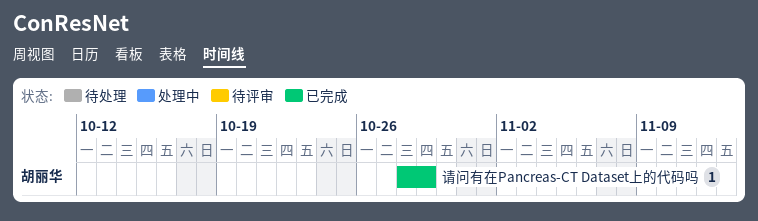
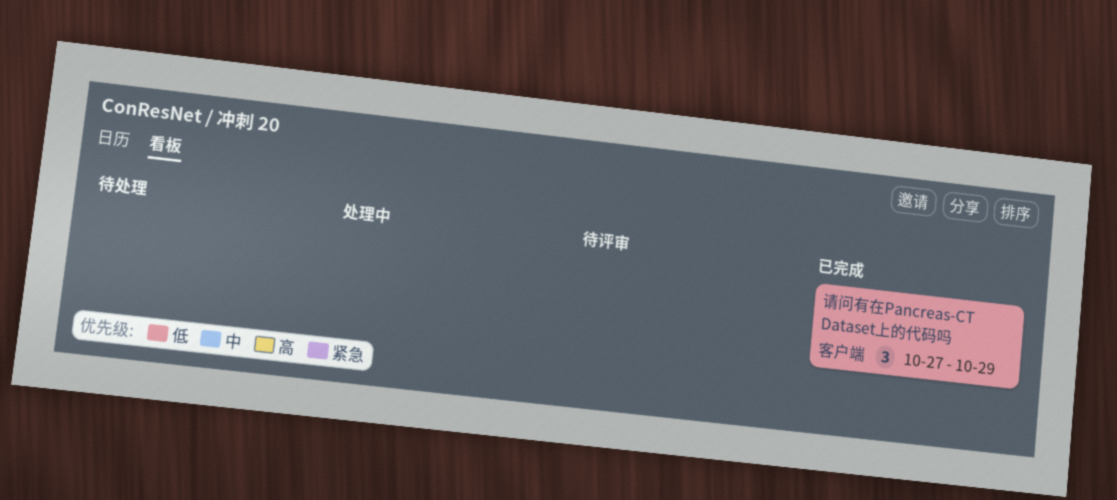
请问有在Pancreas-CT Dataset上的代码吗, estimate: 1 -> 3
请问有在Pancreas-CT Dataset上的代码吗, start: Oct 28 -> Oct 27

